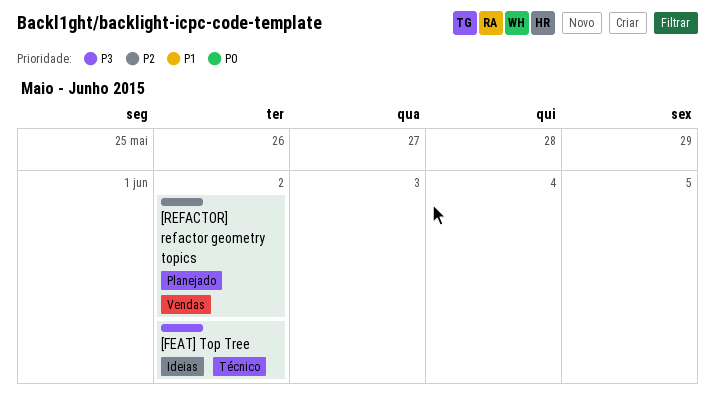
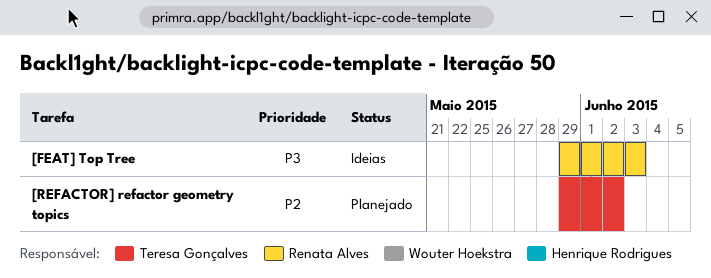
[FEAT] Top Tree, due: Jun 2 -> Jun 3

